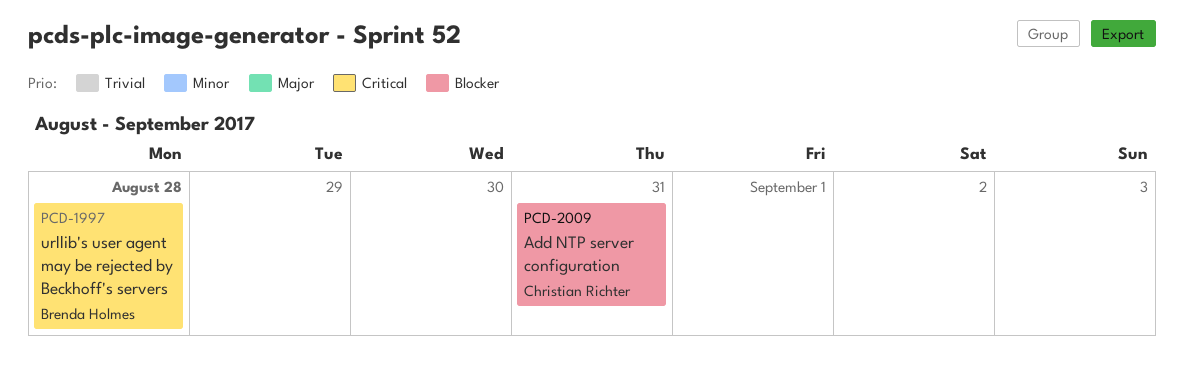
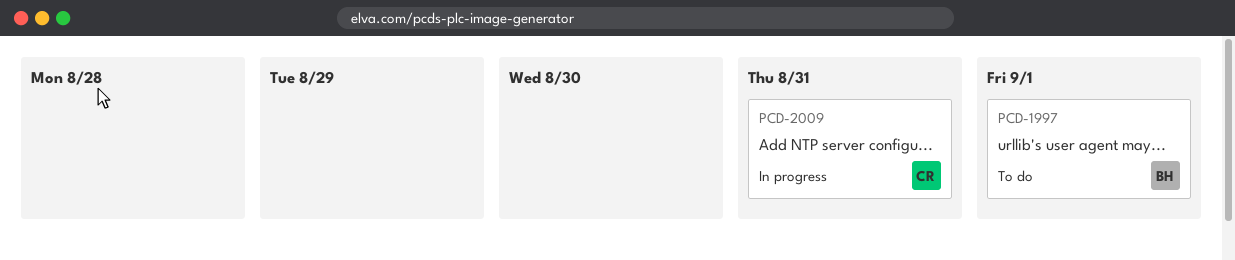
PCD-1997, due: Aug 28 -> Sep 1

